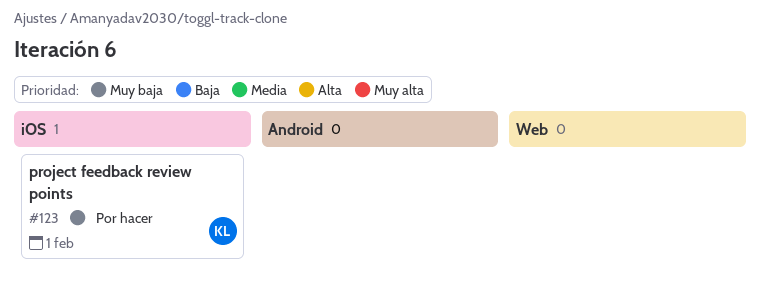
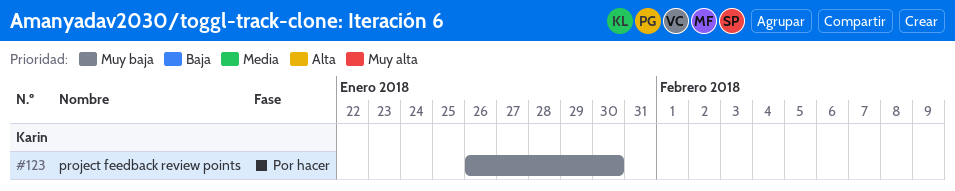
#123, due: Feb 1 -> Jan 30

